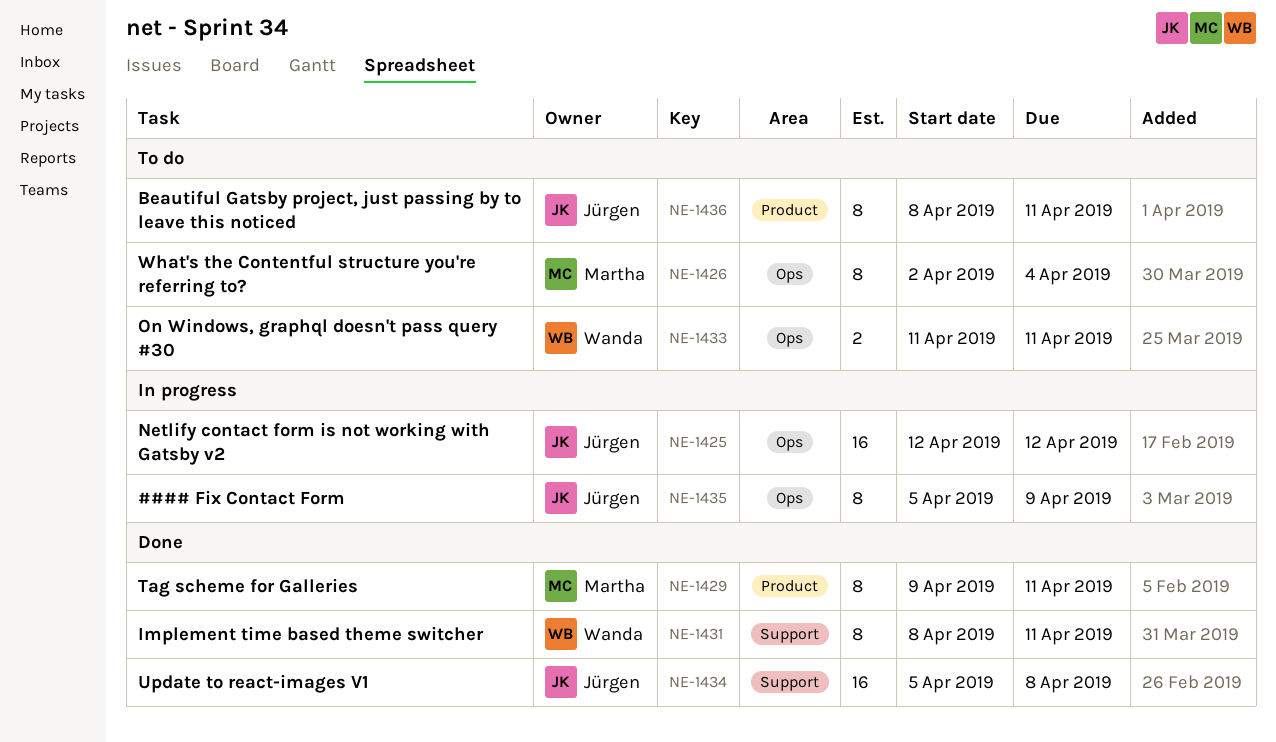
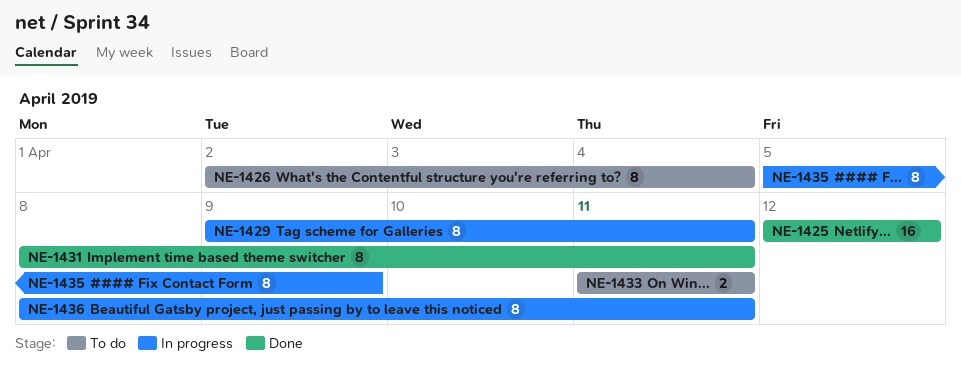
NE-1425, status: In progress -> Done
NE-1429, status: Done -> In progress
NE-1434: present -> none
NE-1436, status: To do -> In progress

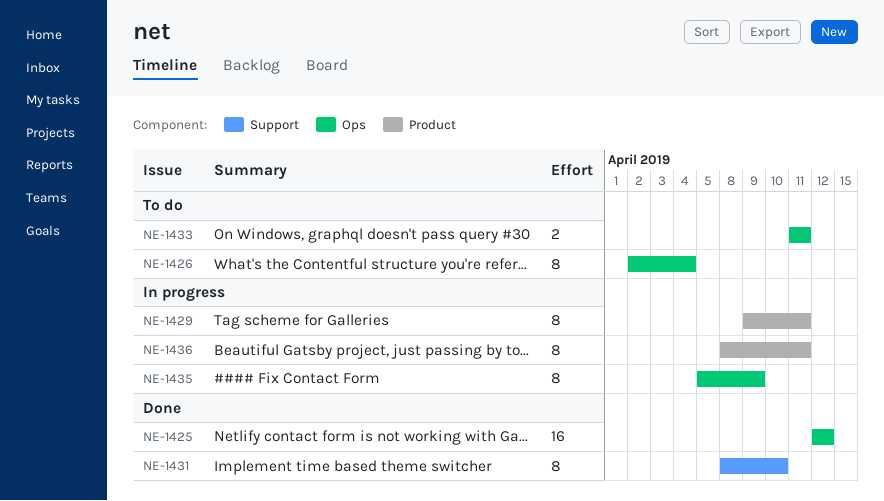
NE-1431, due: Apr 11 -> Apr 10

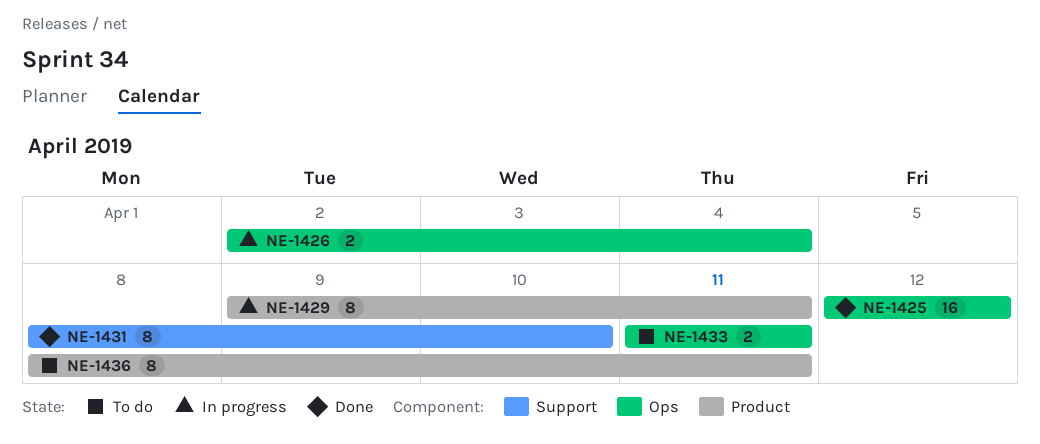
NE-1426, status: To do -> In progress
NE-1426, estimate: 8 -> 2
NE-1435: present -> none
NE-1436, status: In progress -> To do

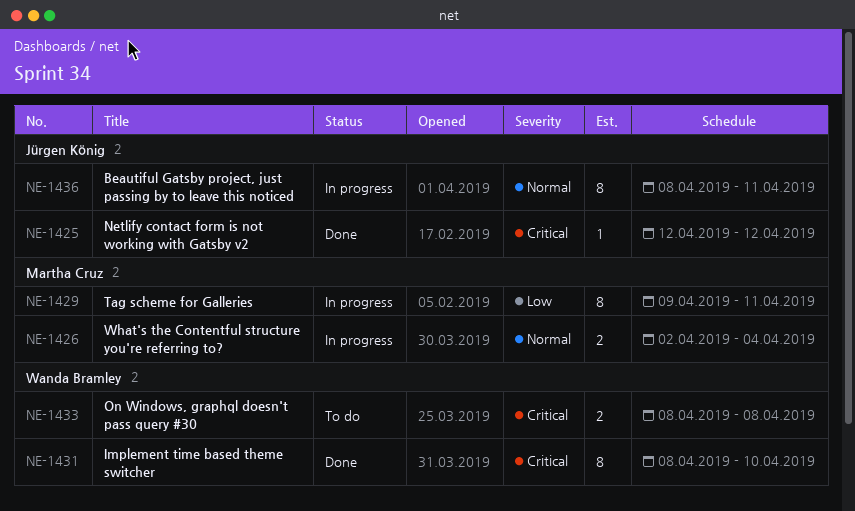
NE-1425, estimate: 16 -> 1
NE-1433, start: Apr 11 -> Apr 8
NE-1433, due: Apr 11 -> Apr 8
NE-1436, status: To do -> In progress

